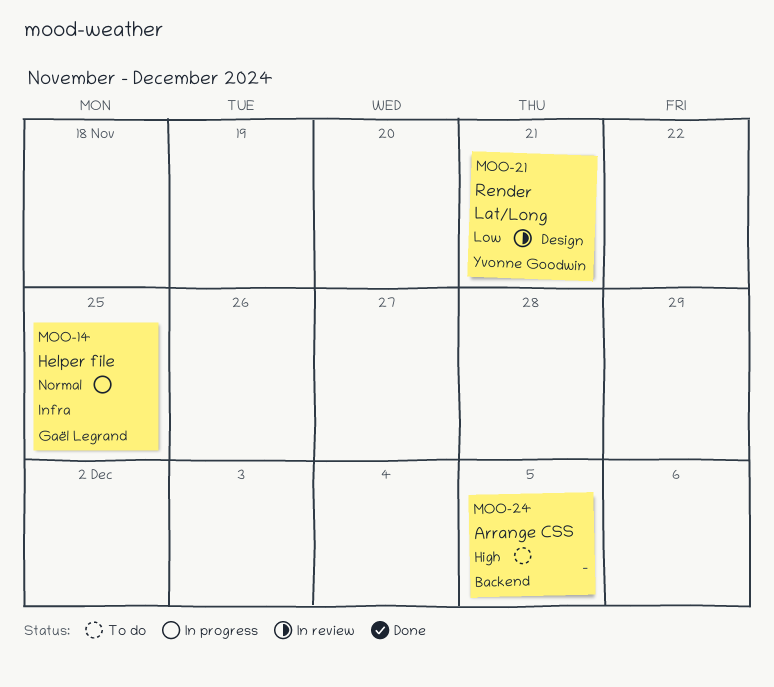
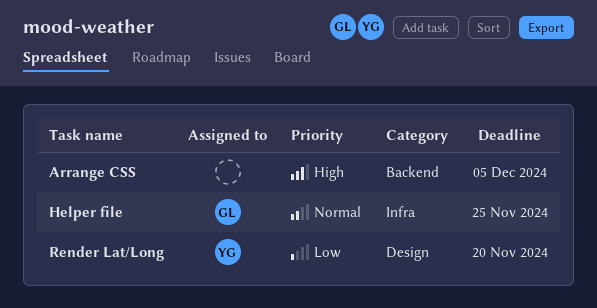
Render Lat/Long, due: Nov 21 -> Nov 20

